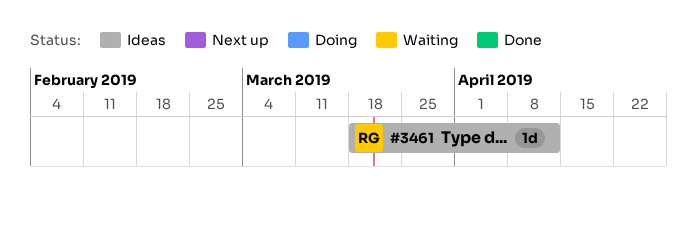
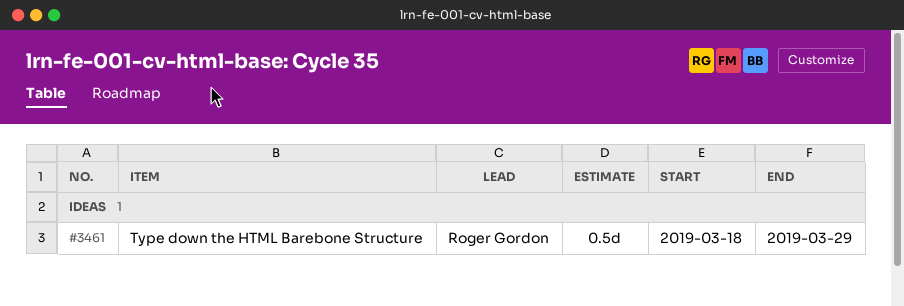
#3461, estimate: 1d -> 0.5d
#3461, due: Apr 12 -> Mar 29

